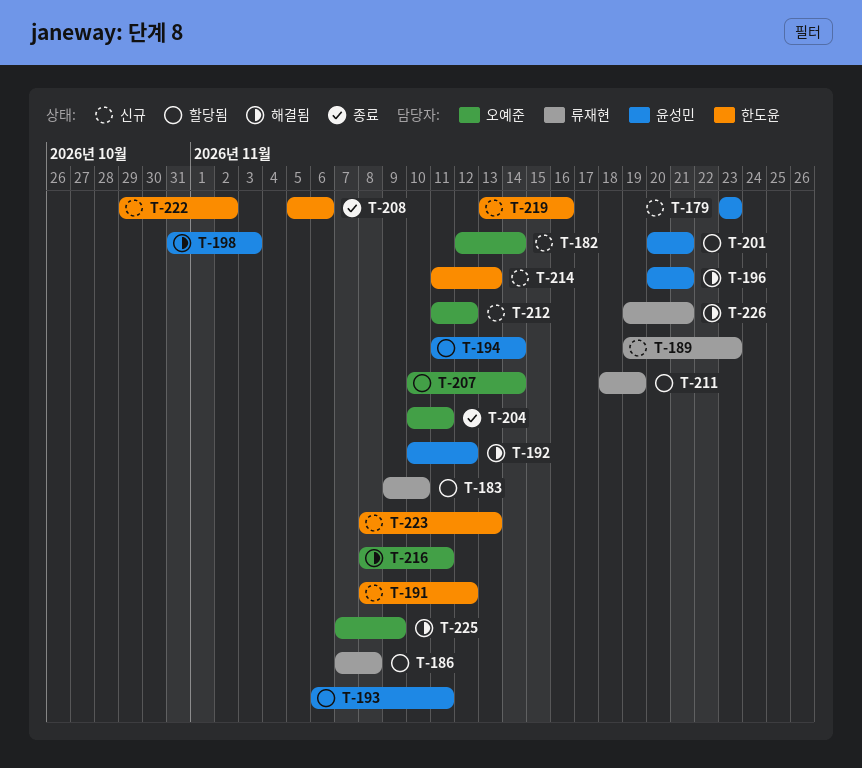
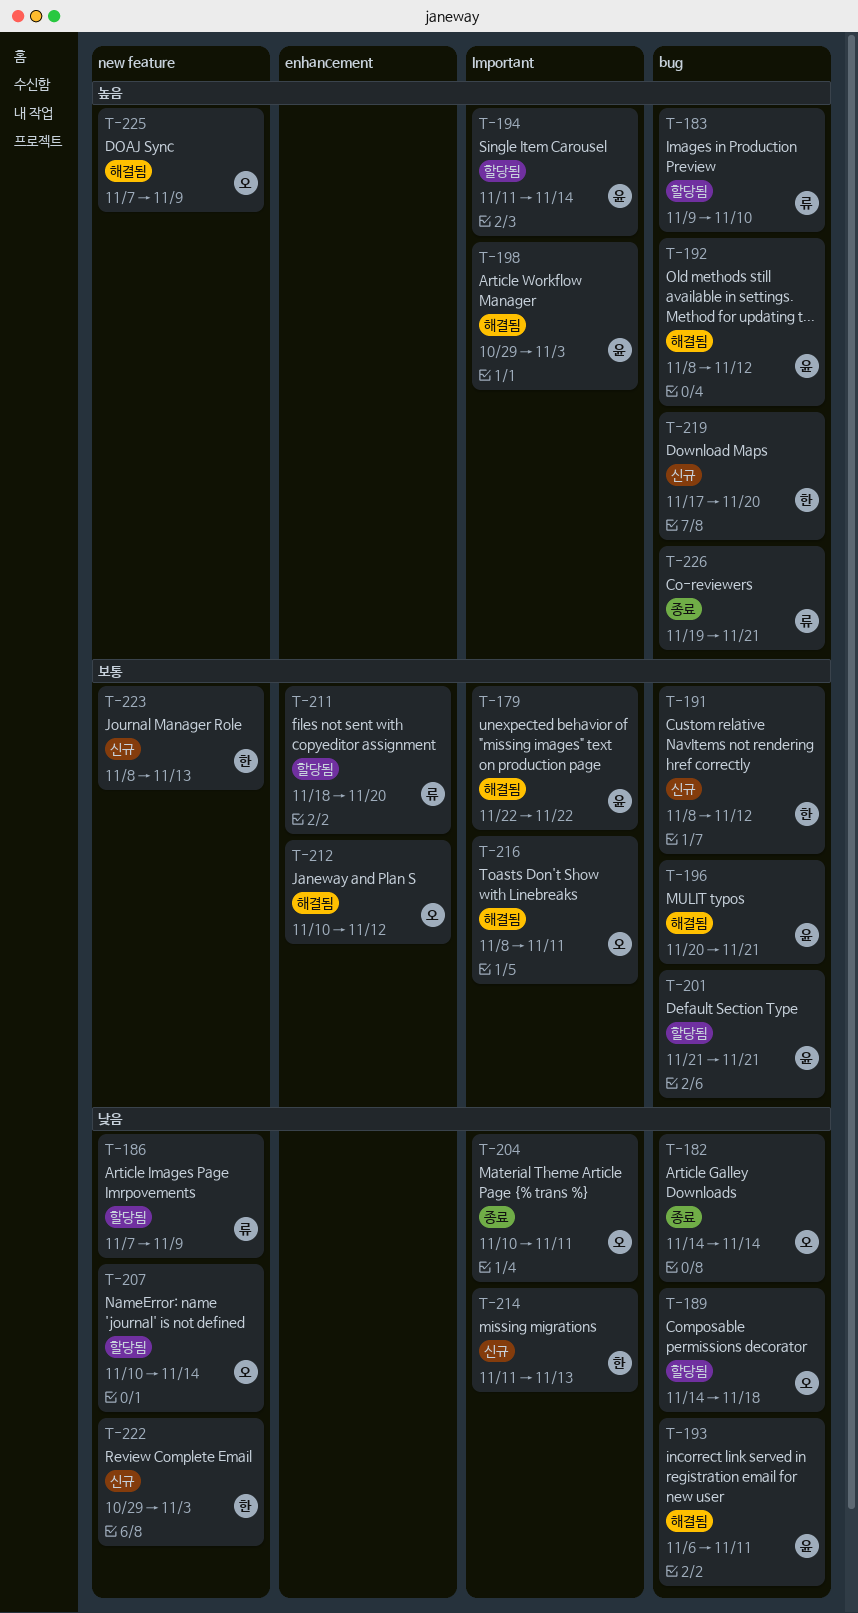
T-179, status: 신규 -> 해결됨
T-179, start: Nov 23 -> Nov 22
T-179, due: Nov 23 -> Nov 22
T-182, status: 신규 -> 종료
T-182, start: Nov 12 -> Nov 14
T-186, due: Nov 8 -> Nov 9
T-189, status: 신규 -> 할당됨
T-189, owner: 류재현 -> 오예준
T-189, start: Nov 19 -> Nov 14
T-189, due: Nov 23 -> Nov 18
T-192, start: Nov 10 -> Nov 8
T-193, status: 할당됨 -> 해결됨
T-198, start: Oct 31 -> Oct 29
T-201, start: Nov 20 -> Nov 21
T-208: present -> none
T-211, due: Nov 19 -> Nov 20
T-212, status: 신규 -> 해결됨
T-212, start: Nov 11 -> Nov 10
T-219, start: Nov 13 -> Nov 17
T-219, due: Nov 16 -> Nov 20
T-222, due: Nov 2 -> Nov 3
T-226, status: 해결됨 -> 종료

